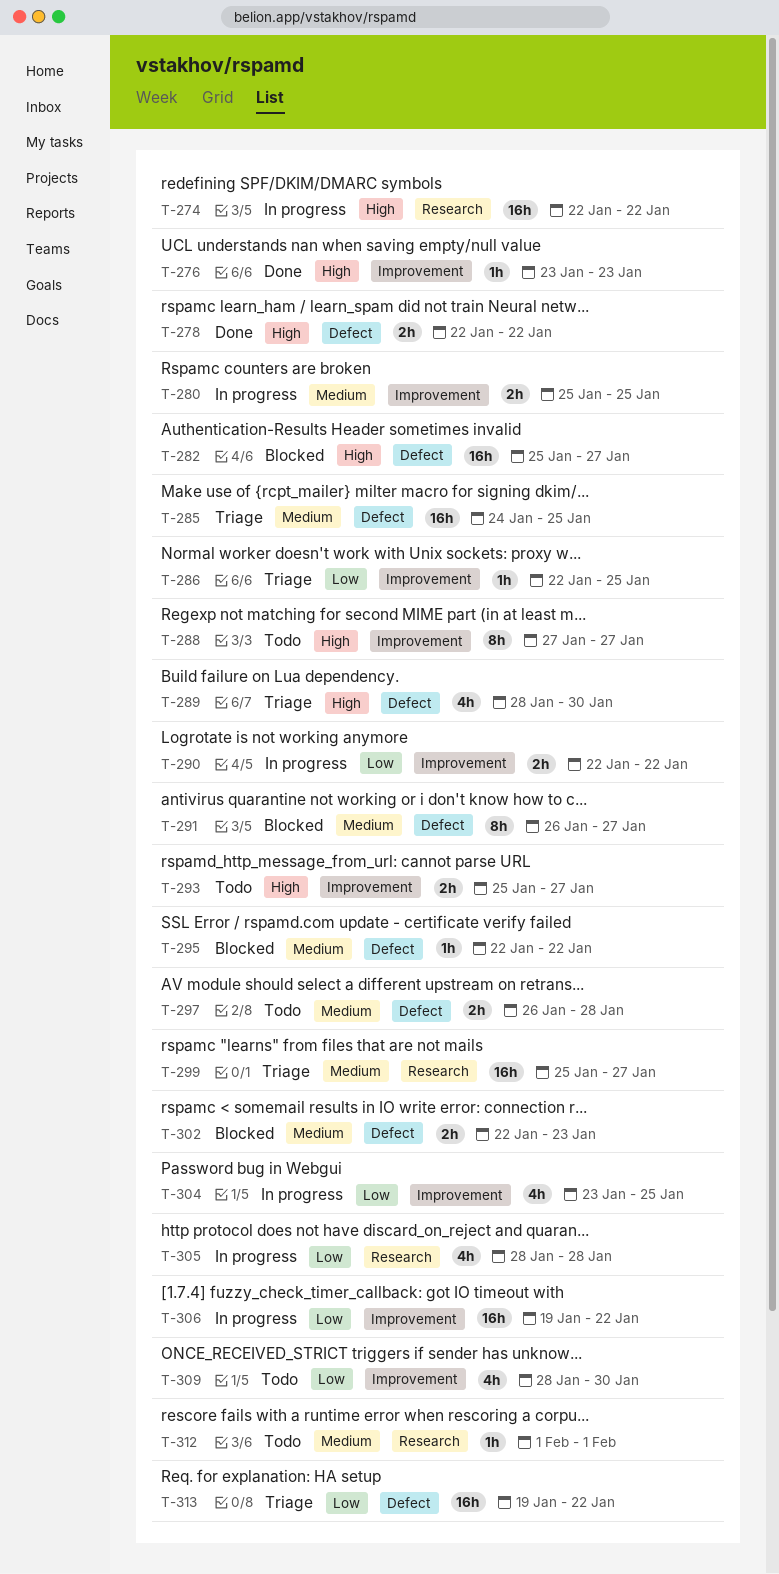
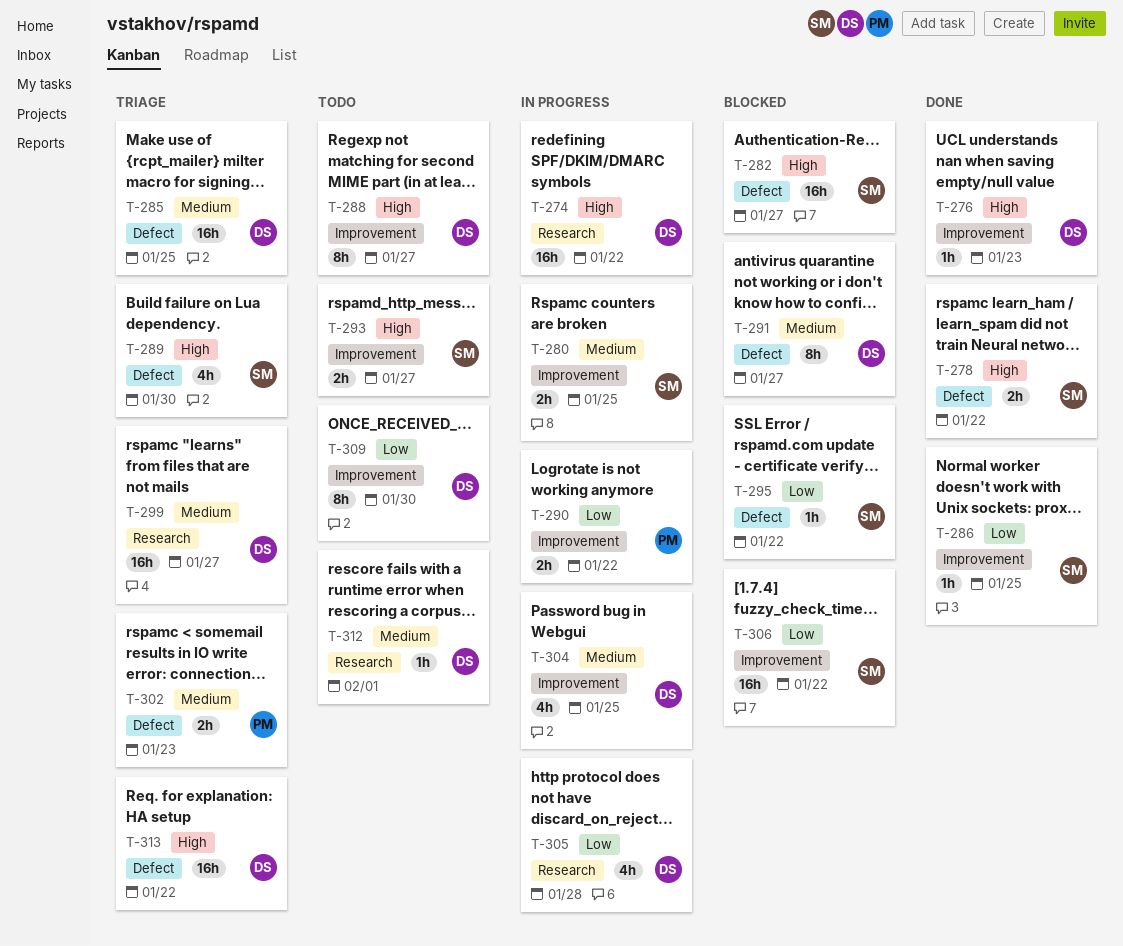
T-286, status: Triage -> Done
T-295, priority: Medium -> Low
T-297: present -> none
T-302, status: Blocked -> Triage
T-304, priority: Low -> Medium
T-306, status: In progress -> Blocked
T-309, estimate: 4h -> 8h
T-313, priority: Low -> High

